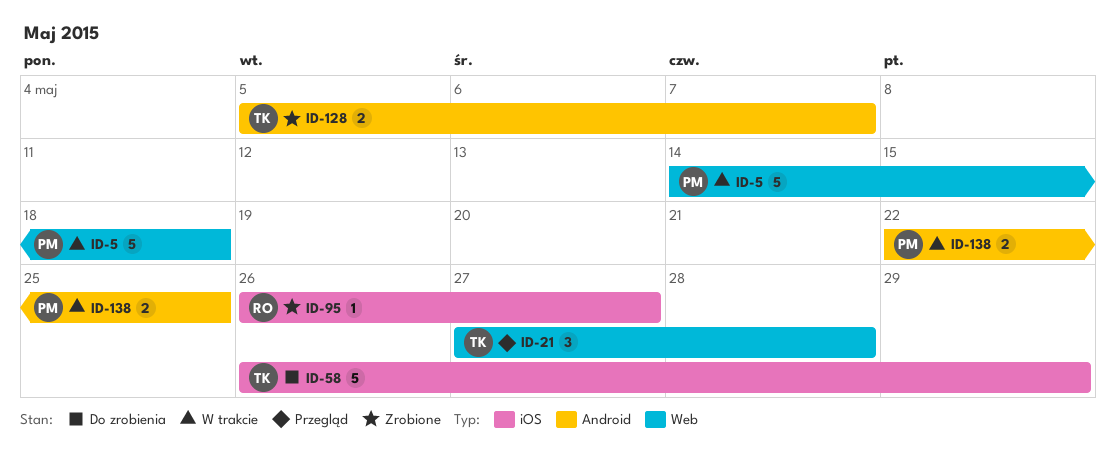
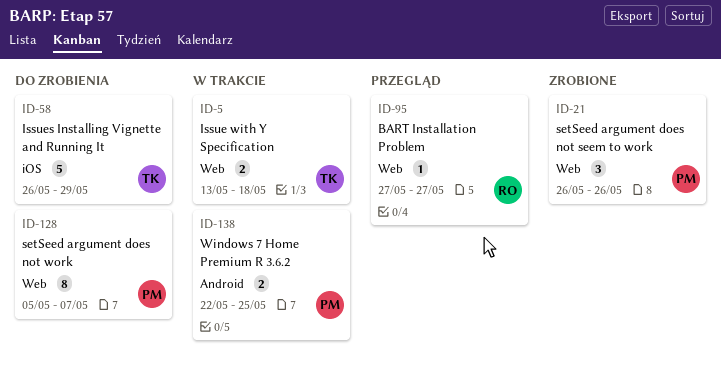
ID-5, owner: PM -> TK
ID-5, estimate: 5 -> 2
ID-5, start: May 14 -> May 13
ID-21, status: Przegląd -> Zrobione
ID-21, owner: TK -> PM
ID-21, start: May 27 -> May 26
ID-21, due: May 28 -> May 26
ID-95, status: Zrobione -> Przegląd
ID-95, label: iOS -> Web
ID-95, start: May 26 -> May 27
ID-128, status: Zrobione -> Do zrobienia
ID-128, owner: TK -> PM
ID-128, label: Android -> Web
ID-128, estimate: 2 -> 8

